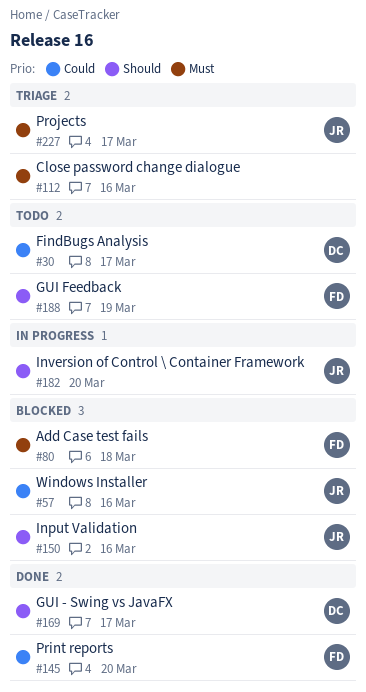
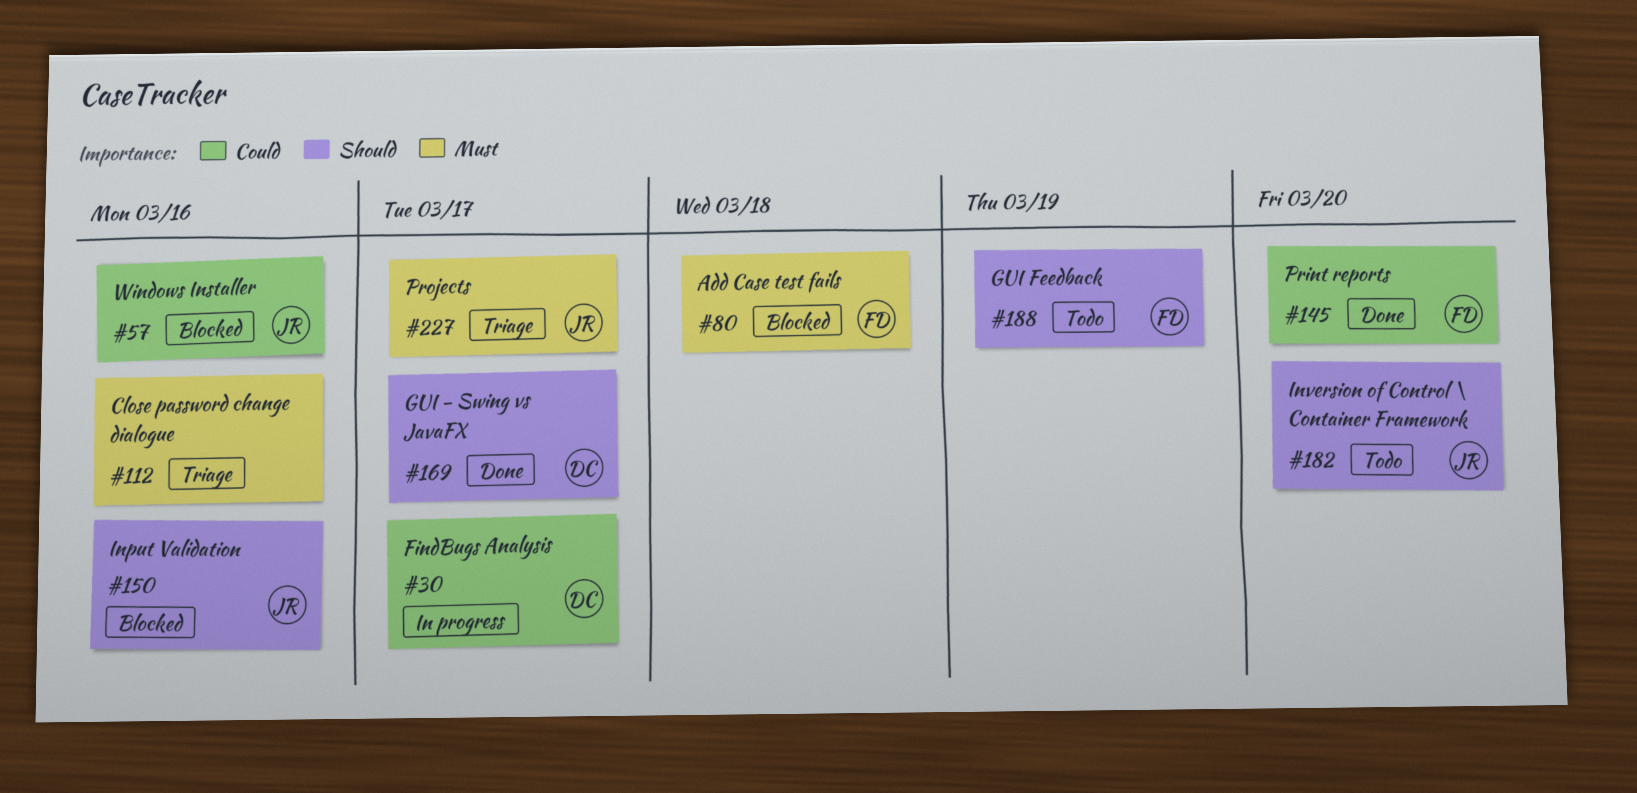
#30, status: Todo -> In progress
#182, status: In progress -> Todo

